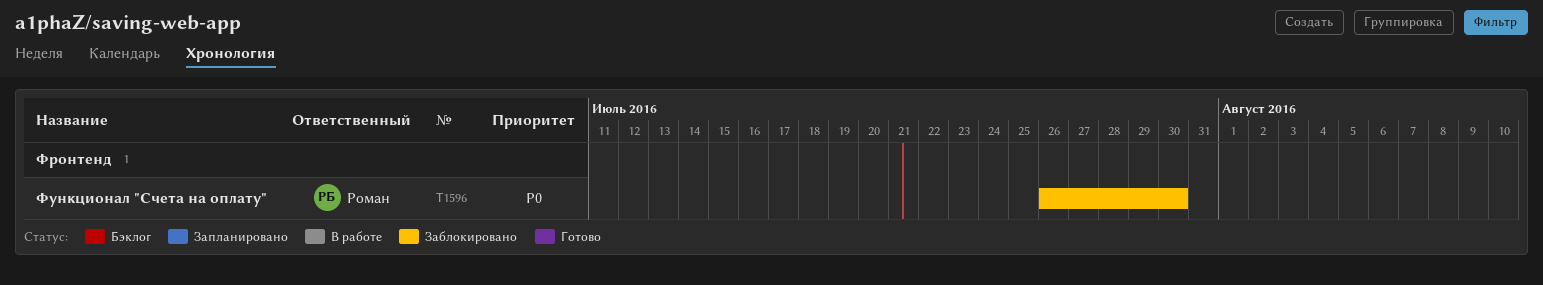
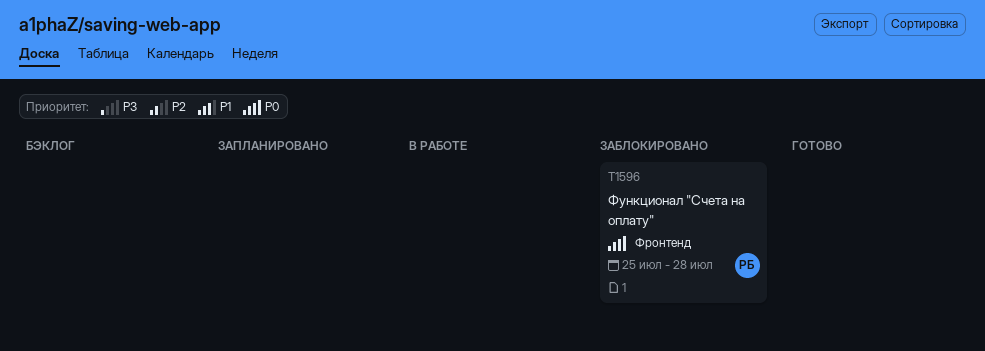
T1596, start: Jul 26 -> Jul 25
T1596, due: Jul 30 -> Jul 28

